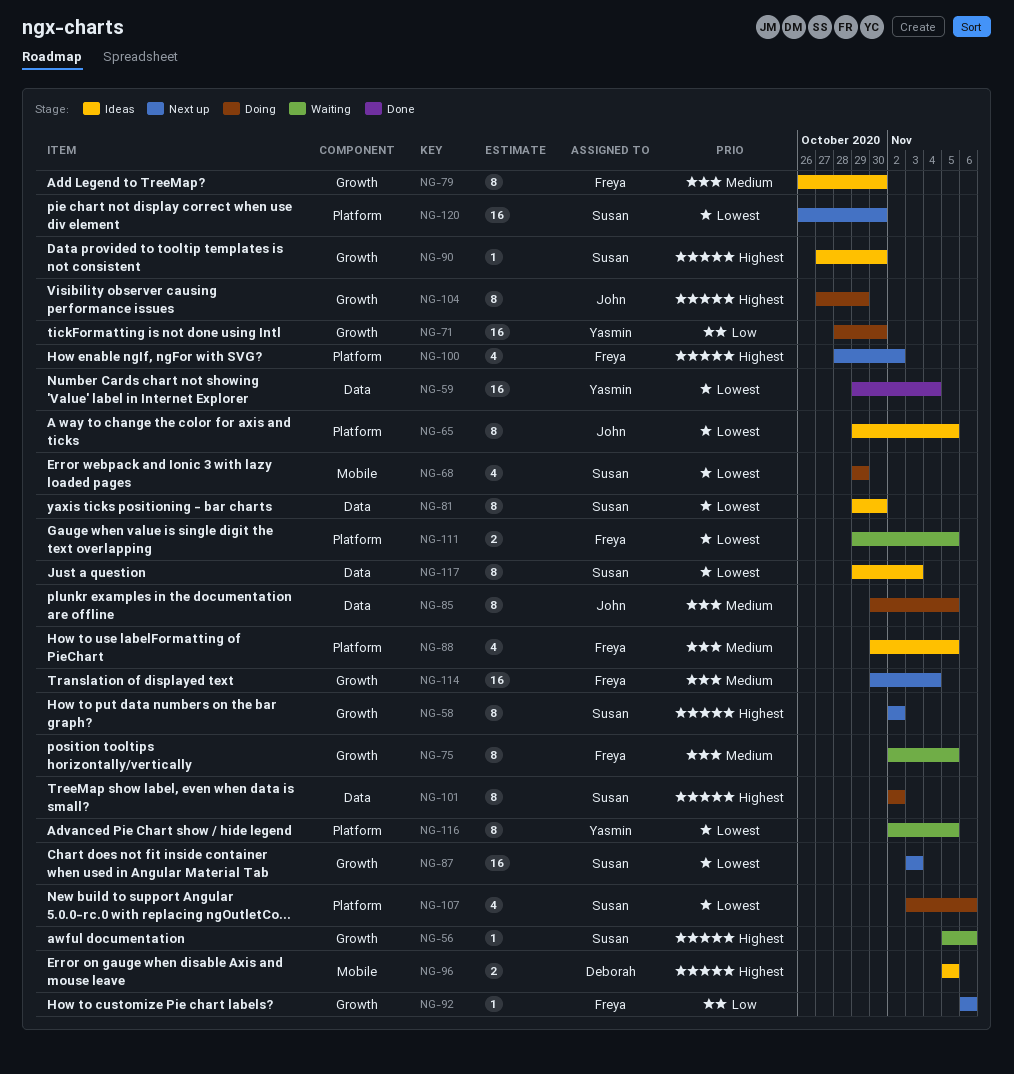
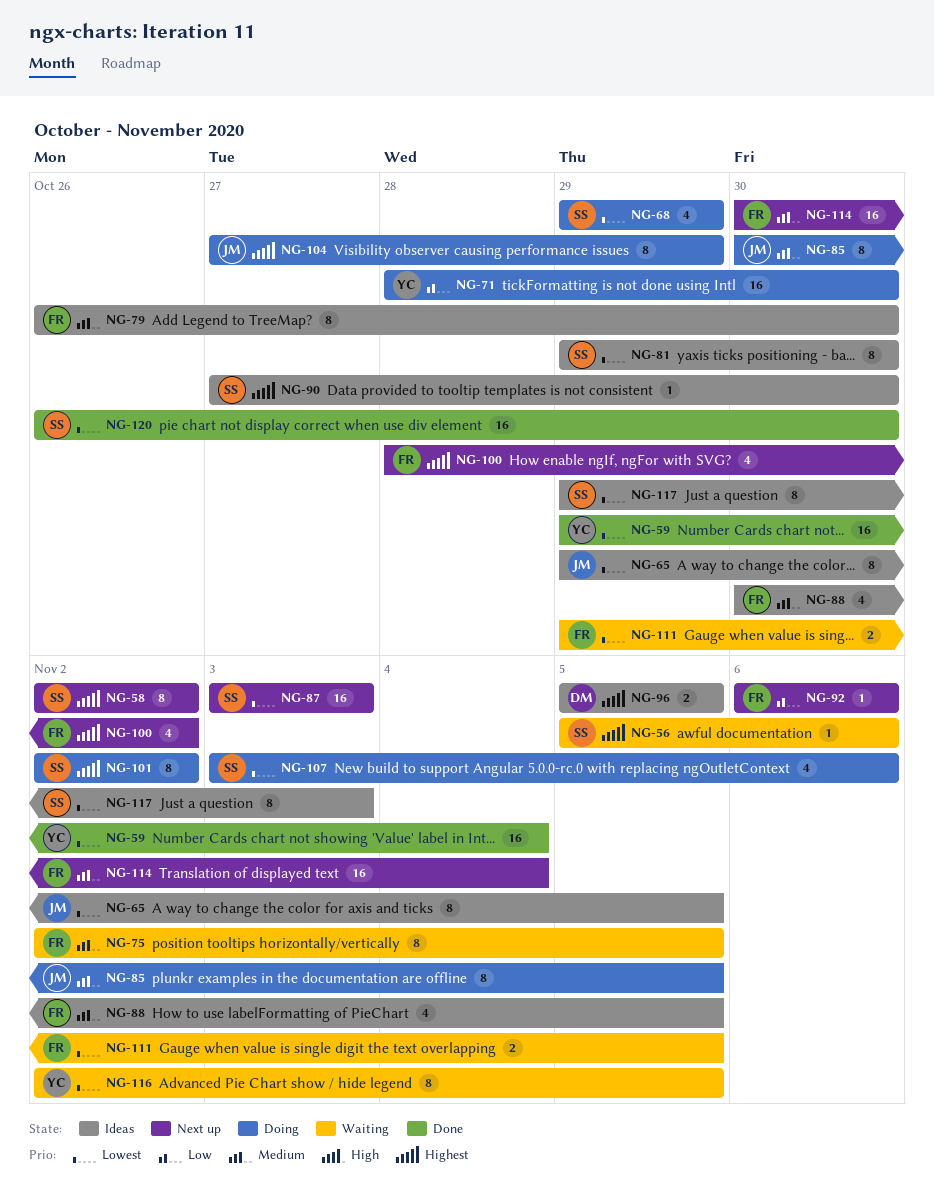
NG-120, status: Next up -> Done

